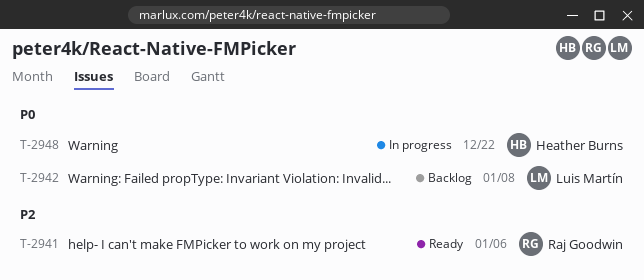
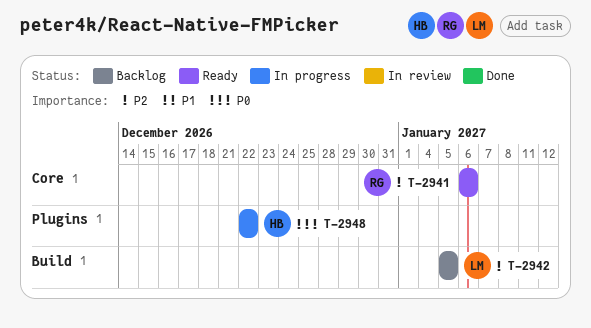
T-2942, priority: P0 -> P2
T-2942, due: Jan 8 -> Jan 5

